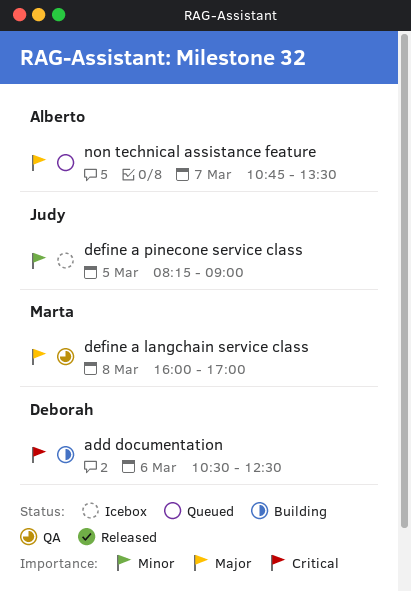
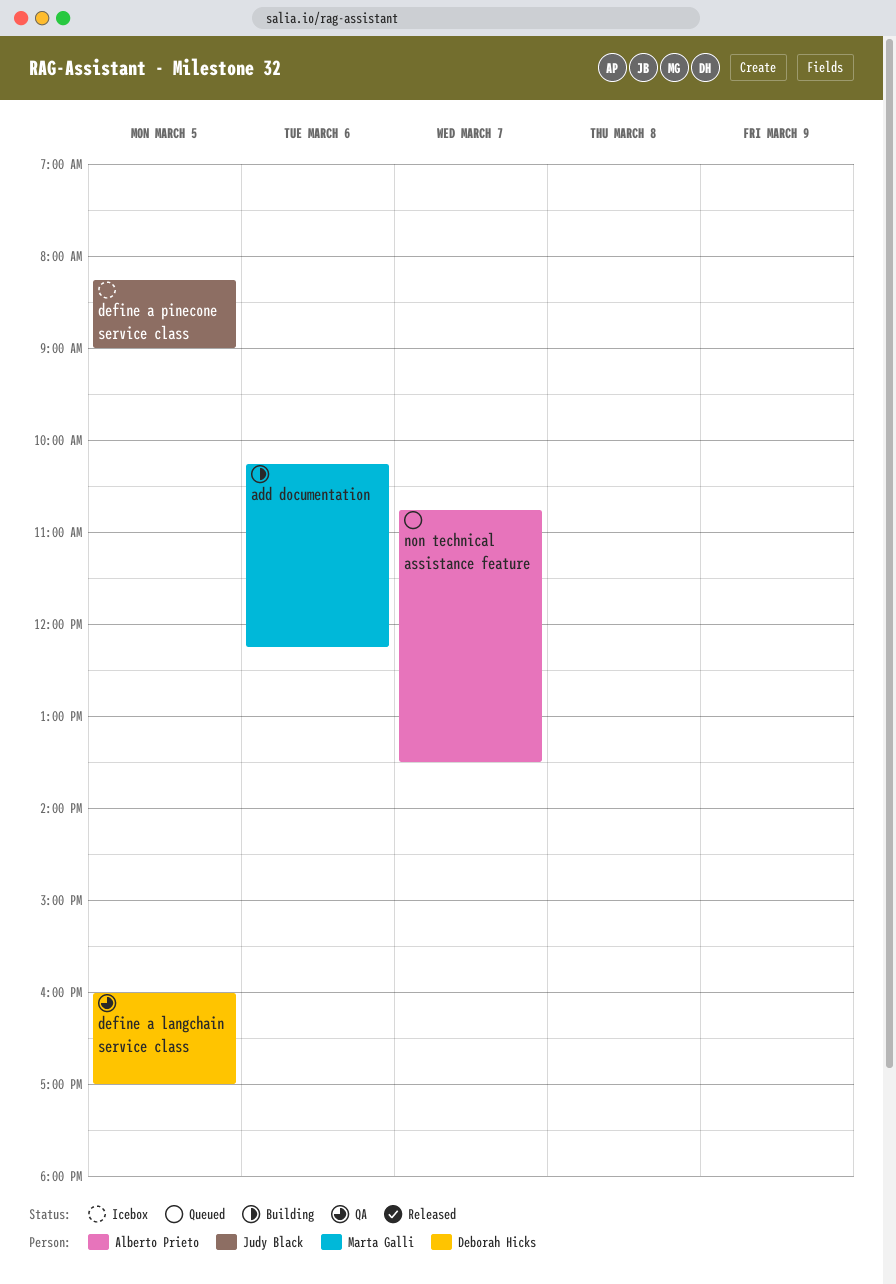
add documentation, owner: Deborah Hicks -> Marta Galli
add documentation, begins: 10:30 -> 10:15
add documentation, ends: 12:30 -> 12:15
define a langchain service class, owner: Marta Galli -> Deborah Hicks
define a langchain service class, day: Mar 8 -> Mar 5

